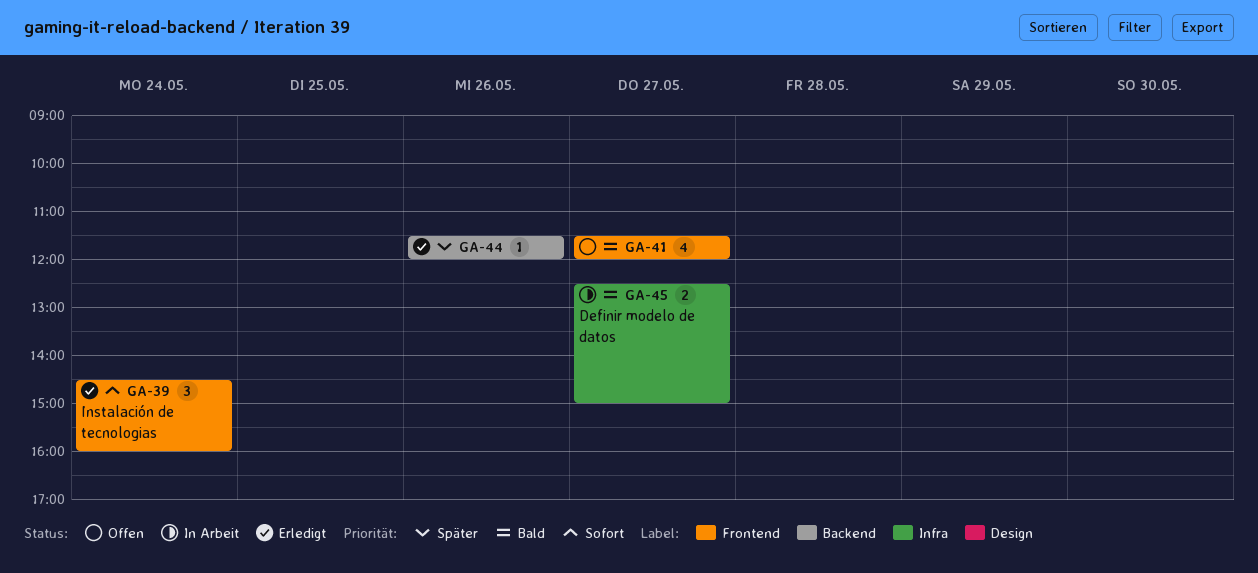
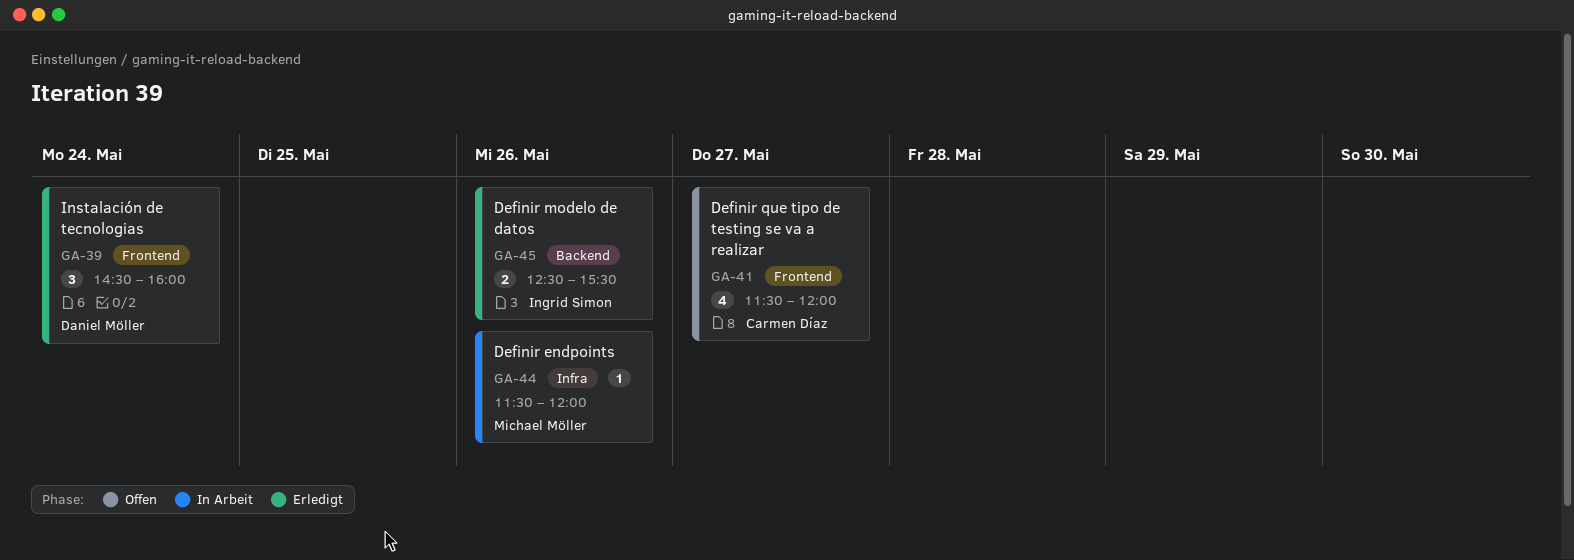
GA-44, status: Erledigt -> In Arbeit
GA-44, label: Backend -> Infra
GA-45, status: In Arbeit -> Erledigt
GA-45, label: Infra -> Backend
GA-45, day: May 27 -> May 26
GA-45, ends: 15:00 -> 15:30

